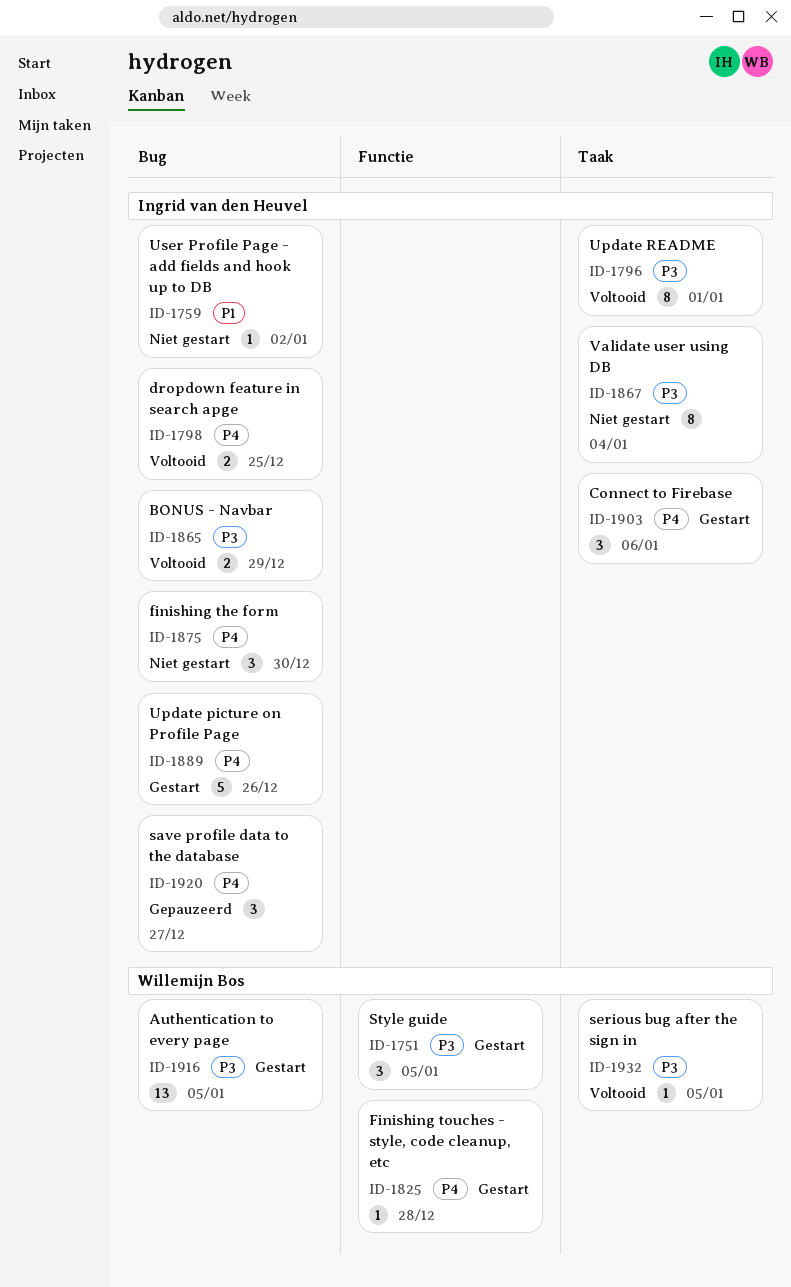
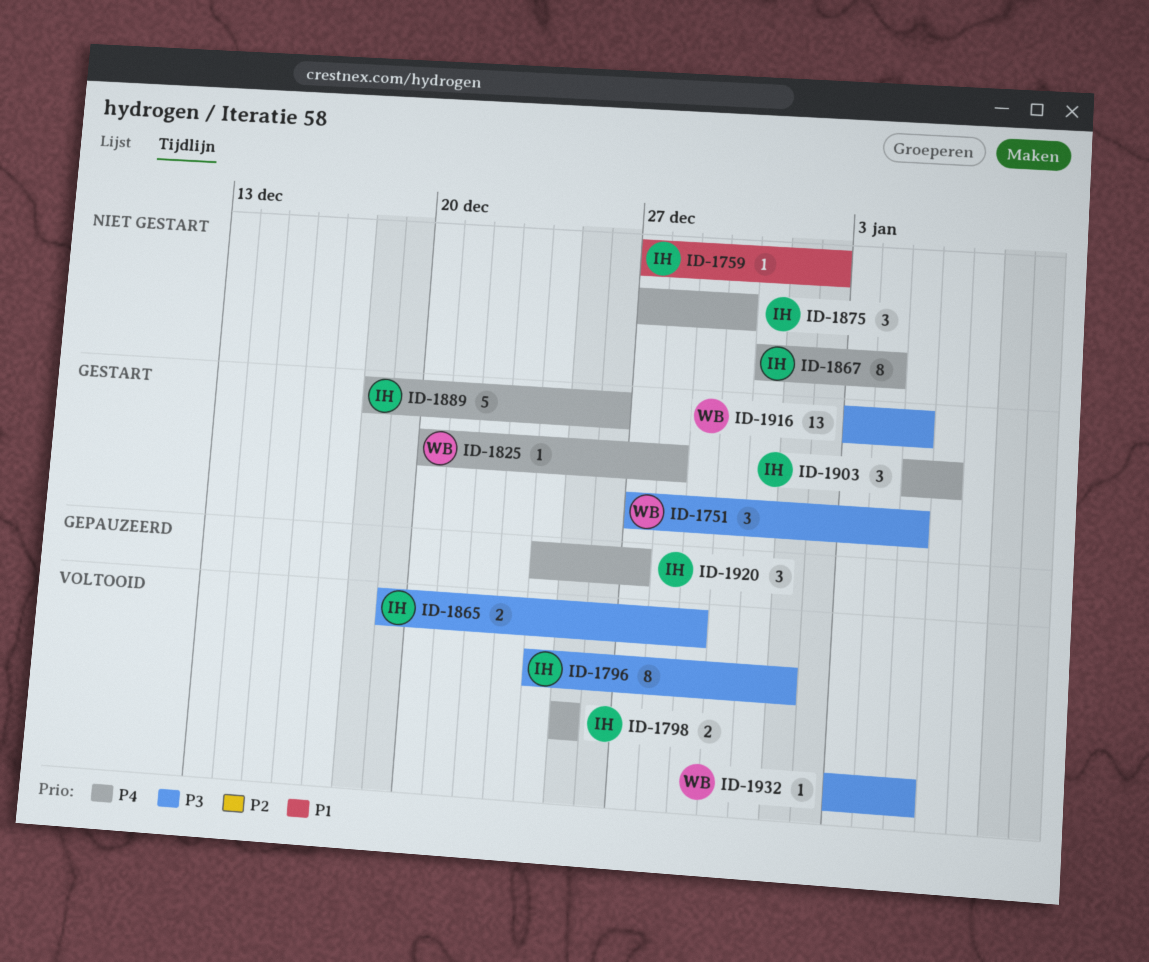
ID-1867, priority: P3 -> P4

